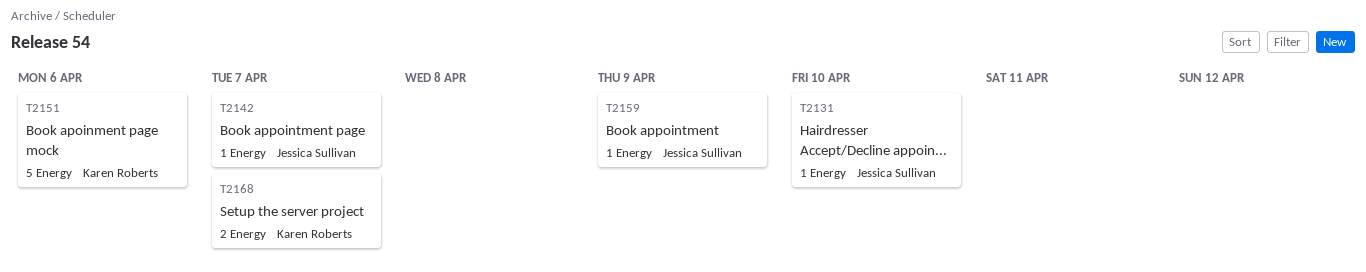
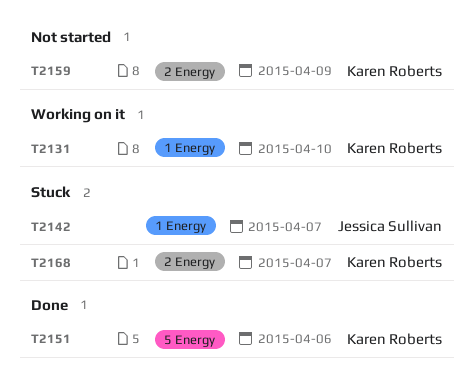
T2131, owner: Jessica Sullivan -> Karen Roberts
T2159, owner: Jessica Sullivan -> Karen Roberts
T2159, label: 1 Energy -> 2 Energy

